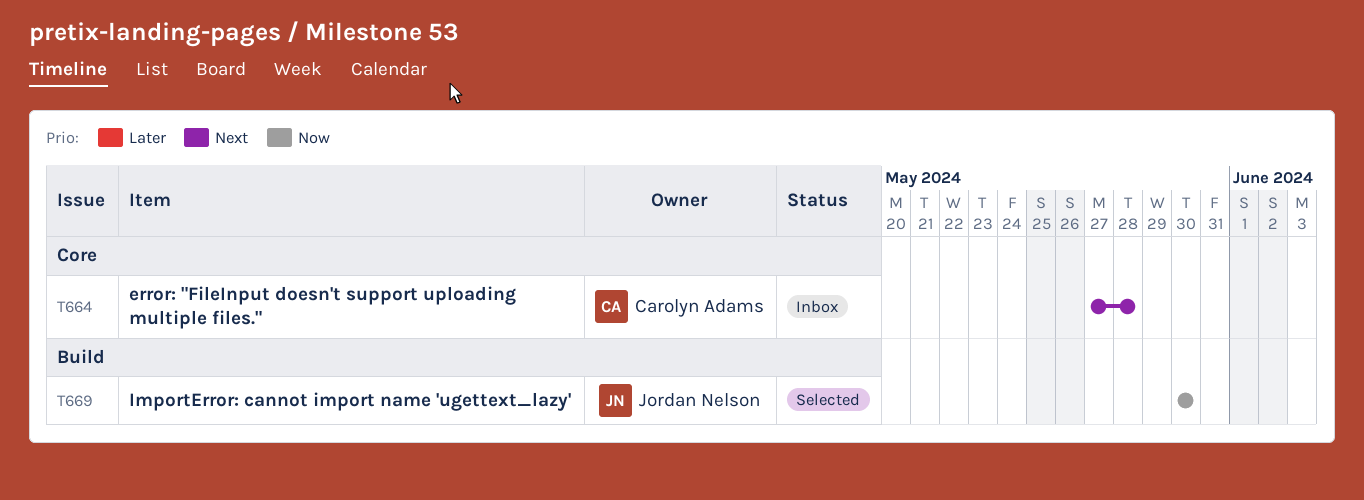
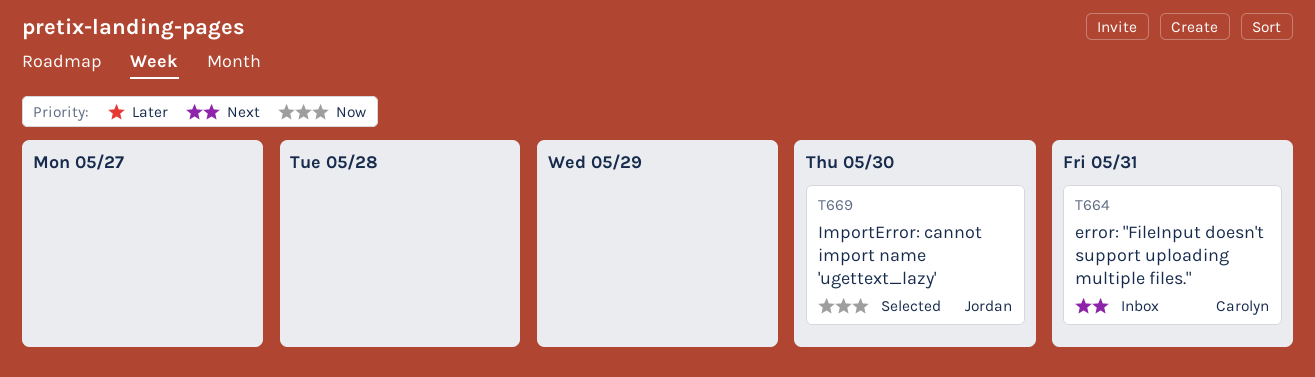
T664, due: May 28 -> May 31

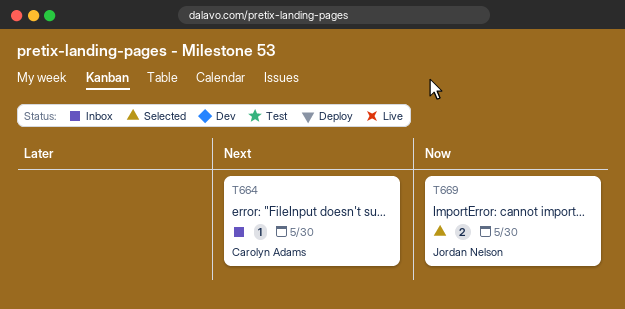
T664, due: May 31 -> May 30

